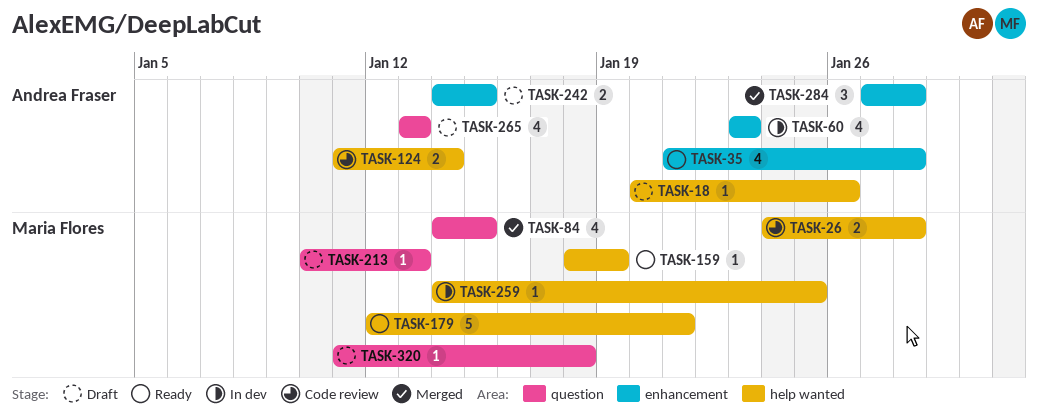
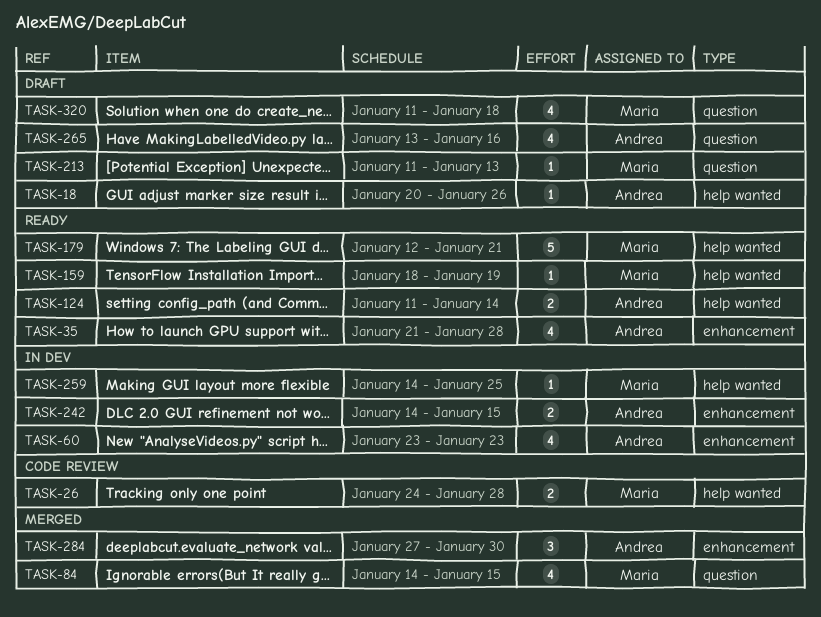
TASK-124, status: Code review -> Ready
TASK-213, start: Jan 10 -> Jan 11
TASK-242, status: Draft -> In dev
TASK-265, due: Jan 13 -> Jan 16
TASK-284, due: Jan 28 -> Jan 30
TASK-320, estimate: 1 -> 4

